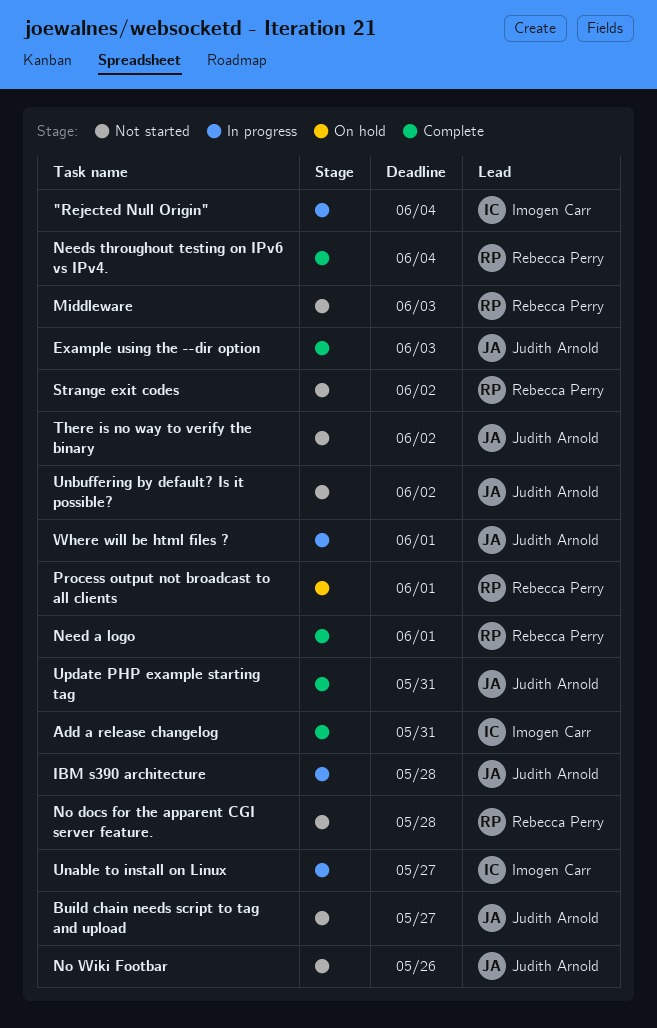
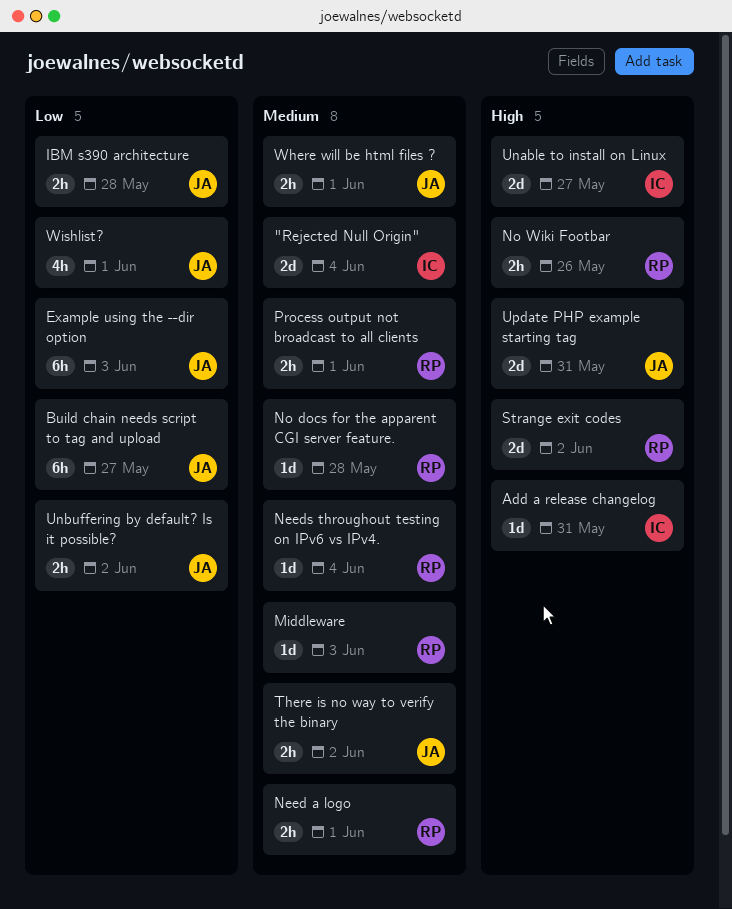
No Wiki Footbar, owner: Judith Arnold -> Rebecca Perry
Wishlist?: none -> present

